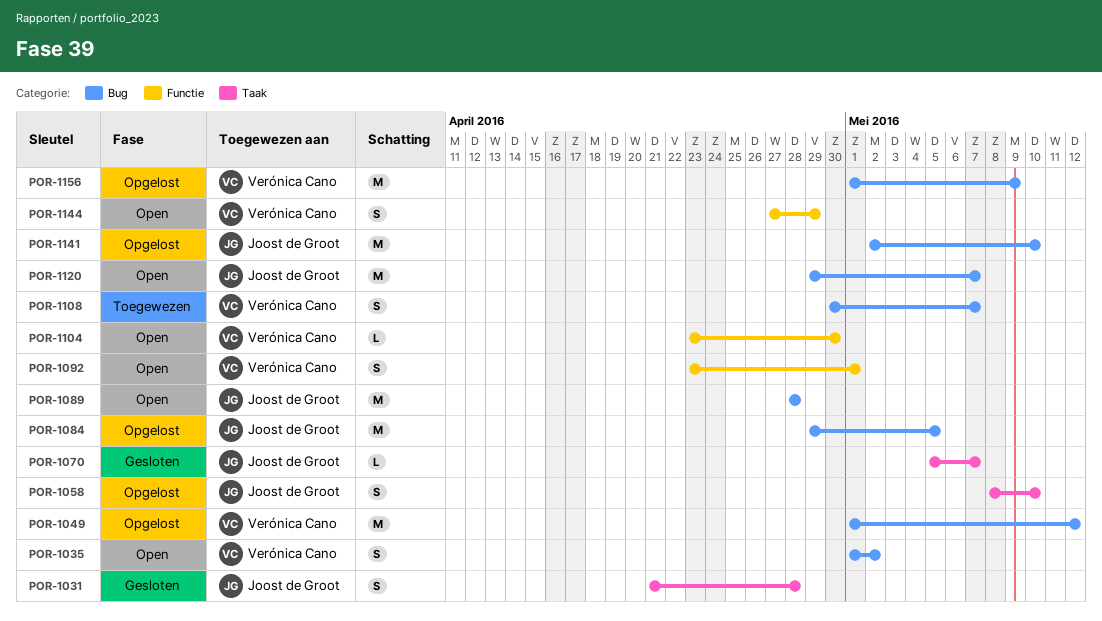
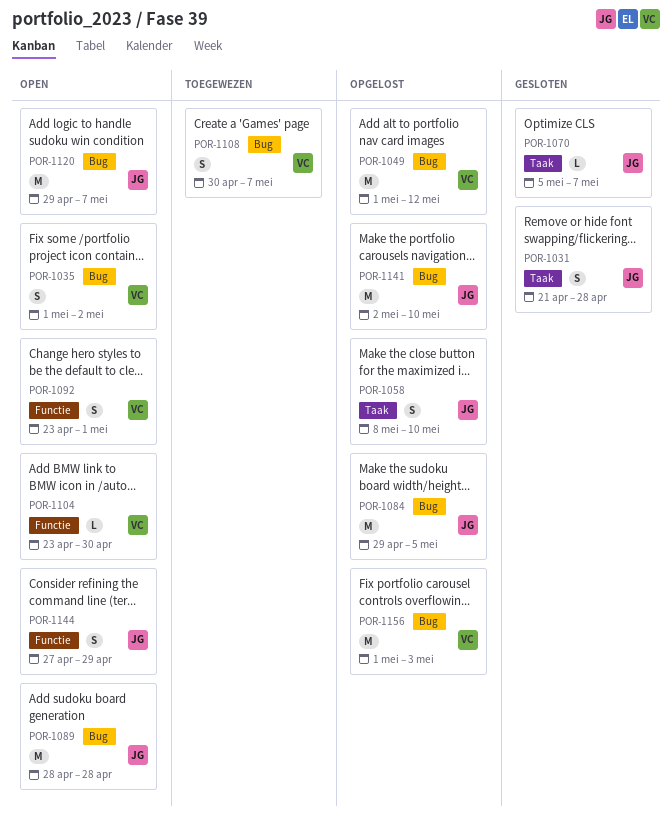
POR-1144, owner: Verónica Cano -> Joost de Groot
POR-1156, due: May 9 -> May 3

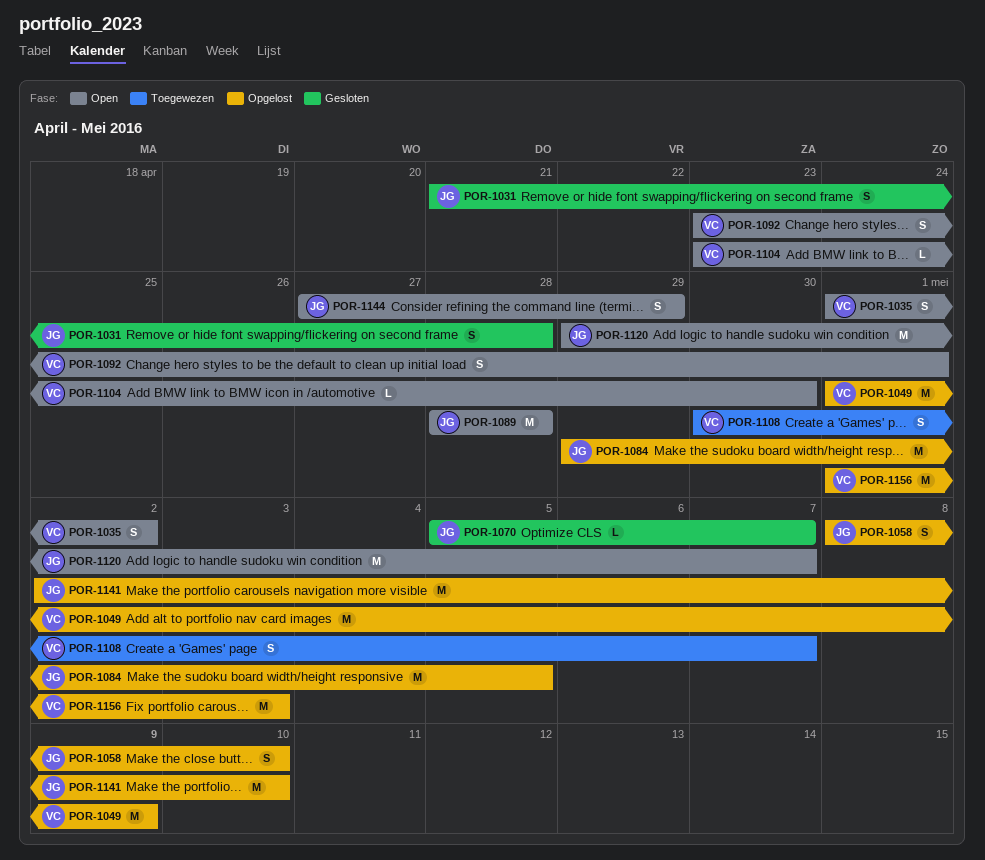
POR-1049, due: May 12 -> May 9

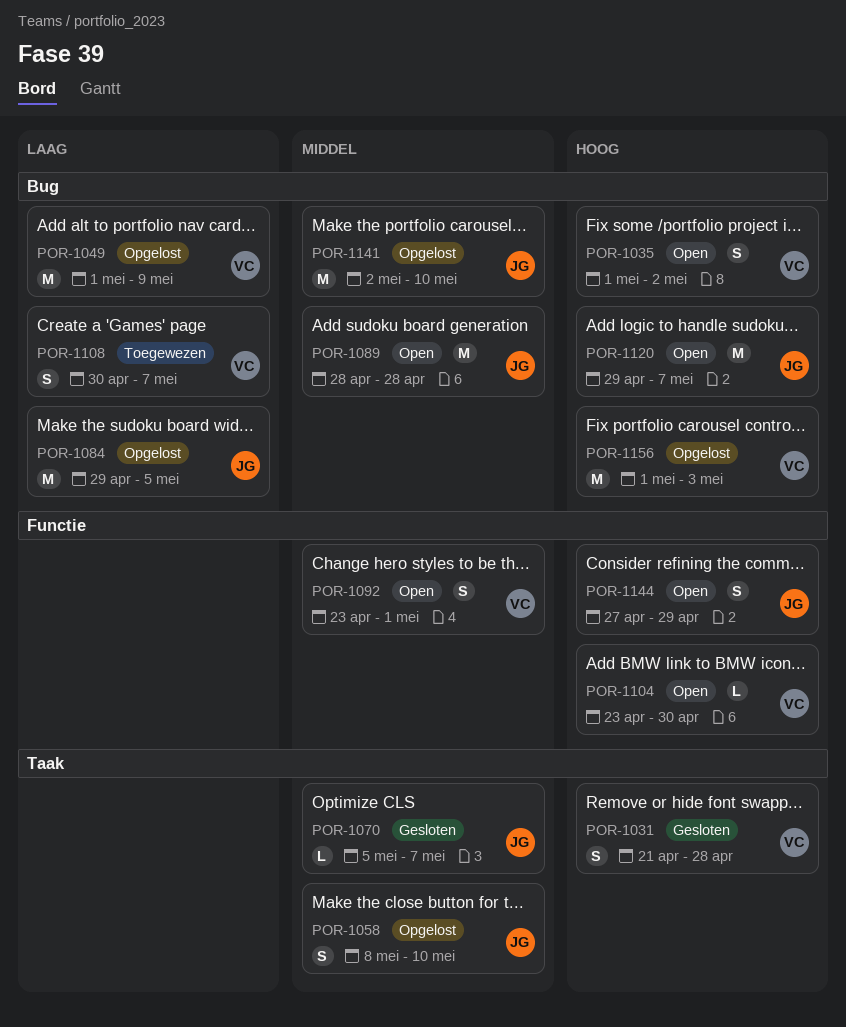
POR-1031, owner: JG -> VC

